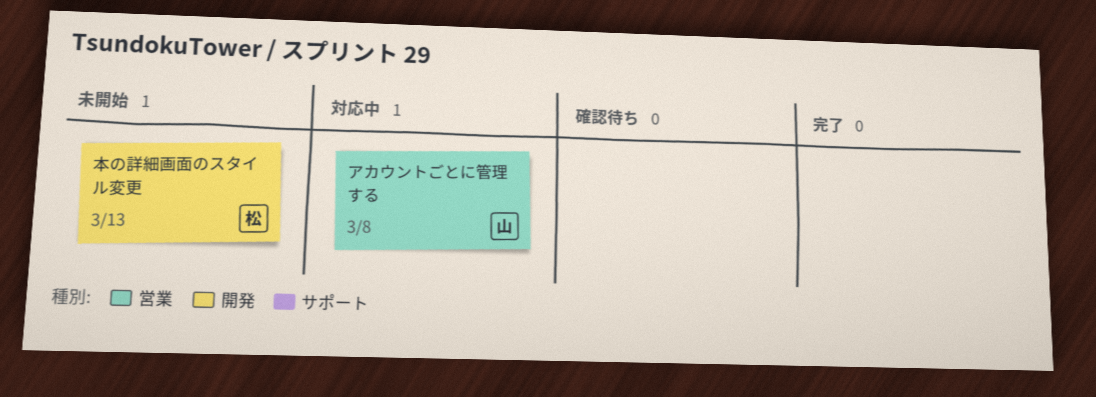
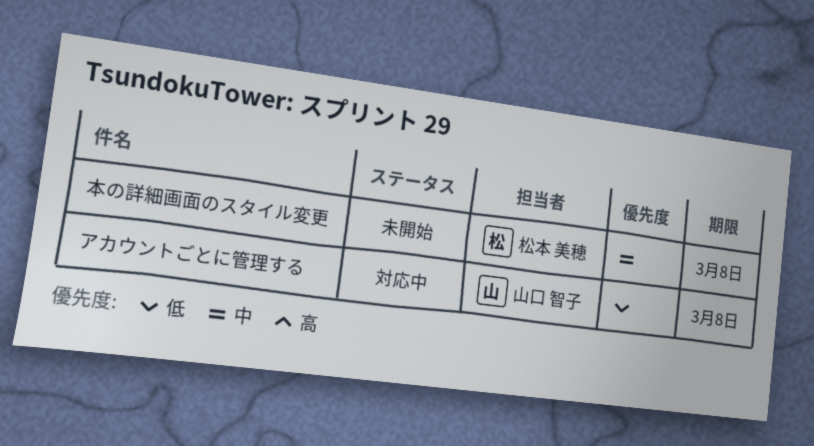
本の詳細画面のスタイル変更, due: Mar 13 -> Mar 8

